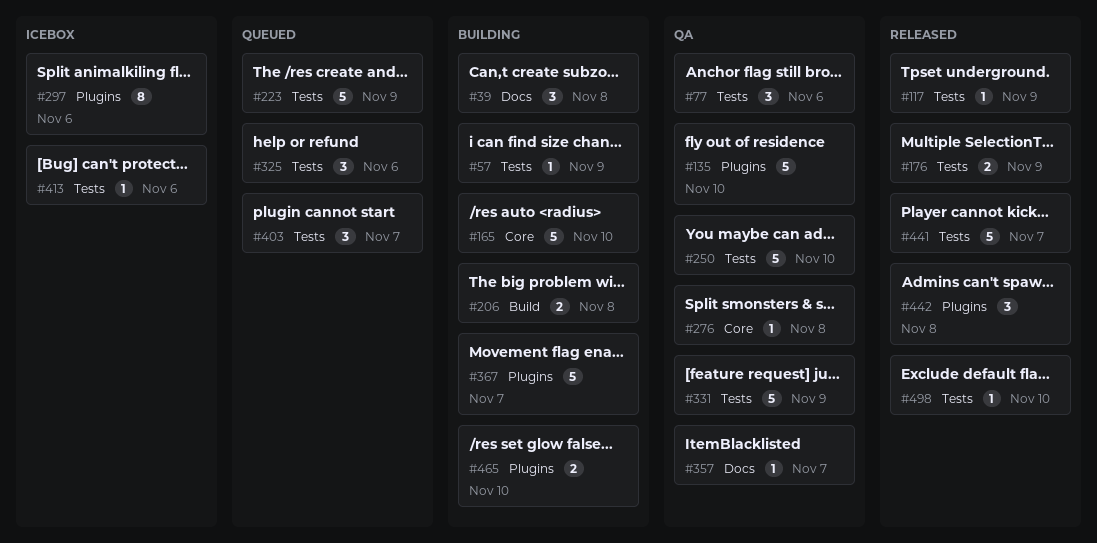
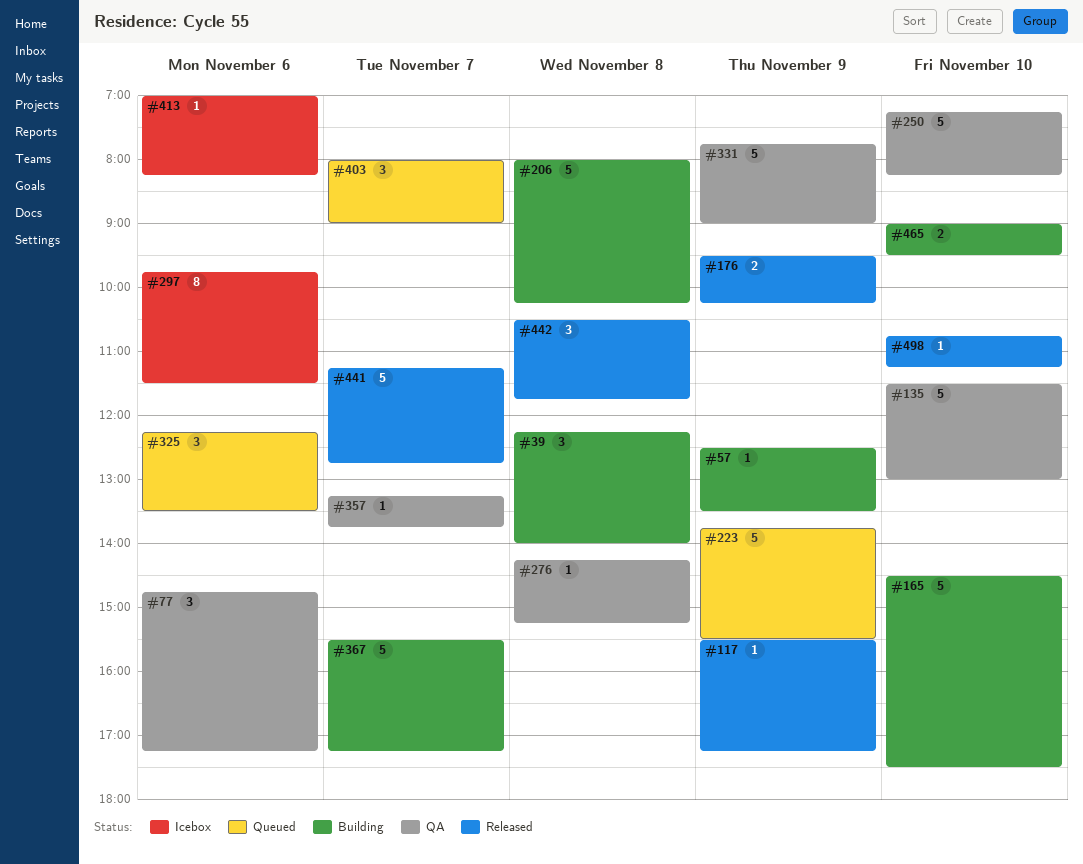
#206, estimate: 2 -> 5

